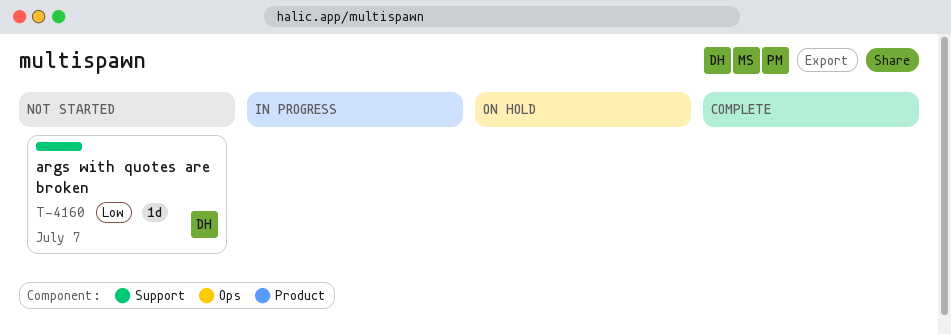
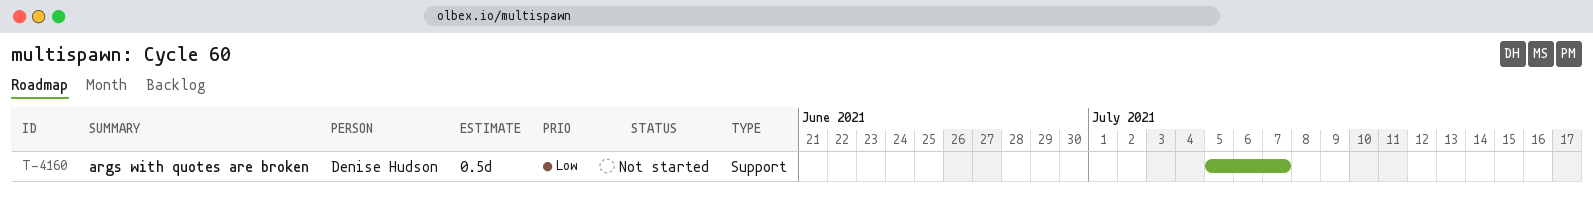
T-4160, estimate: 1d -> 0.5d

